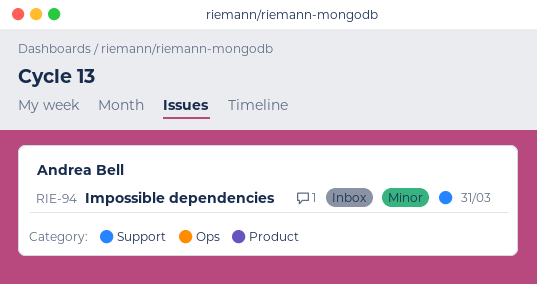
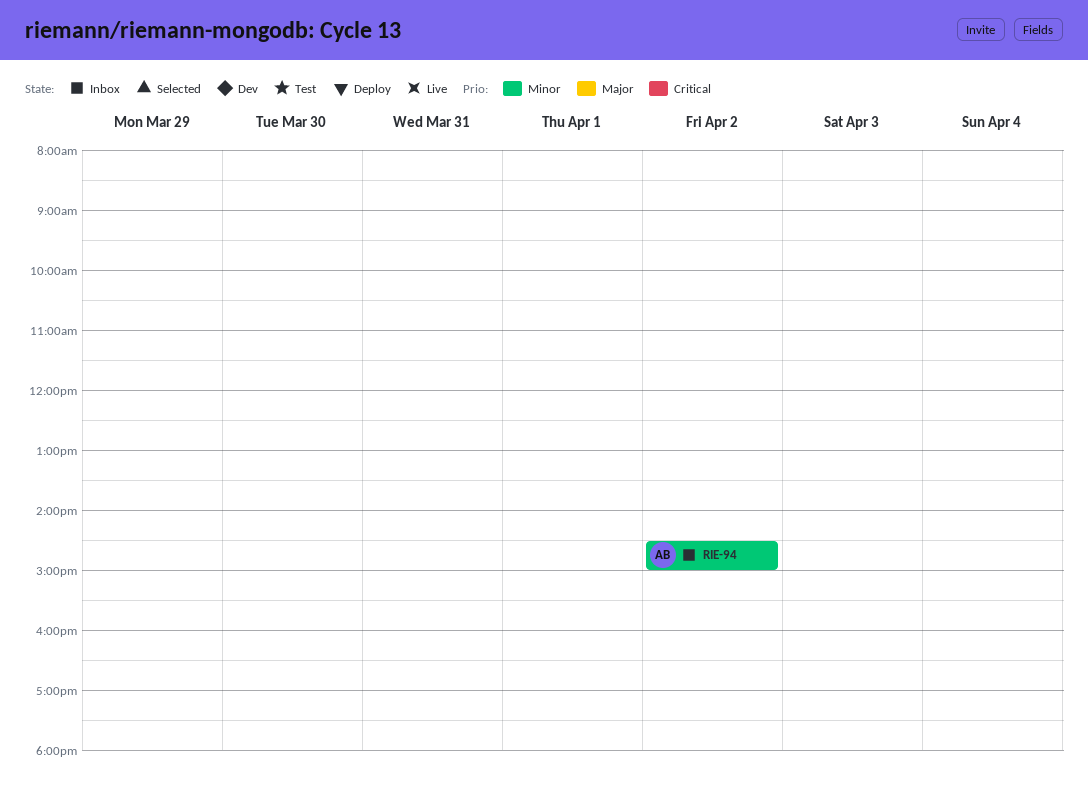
RIE-94, day: Mar 31 -> Apr 2

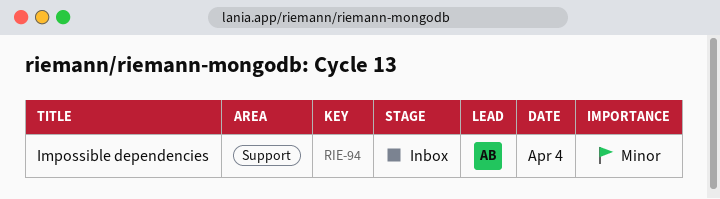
RIE-94, day: Apr 2 -> Apr 4

